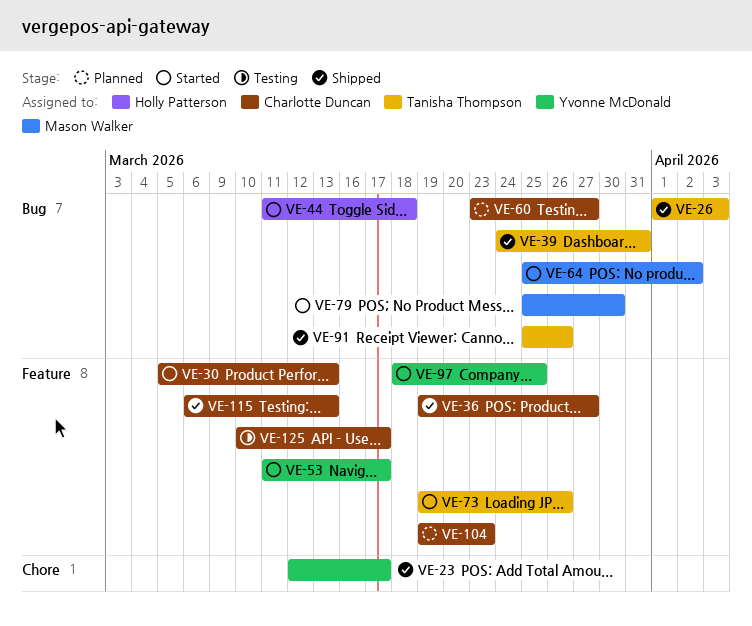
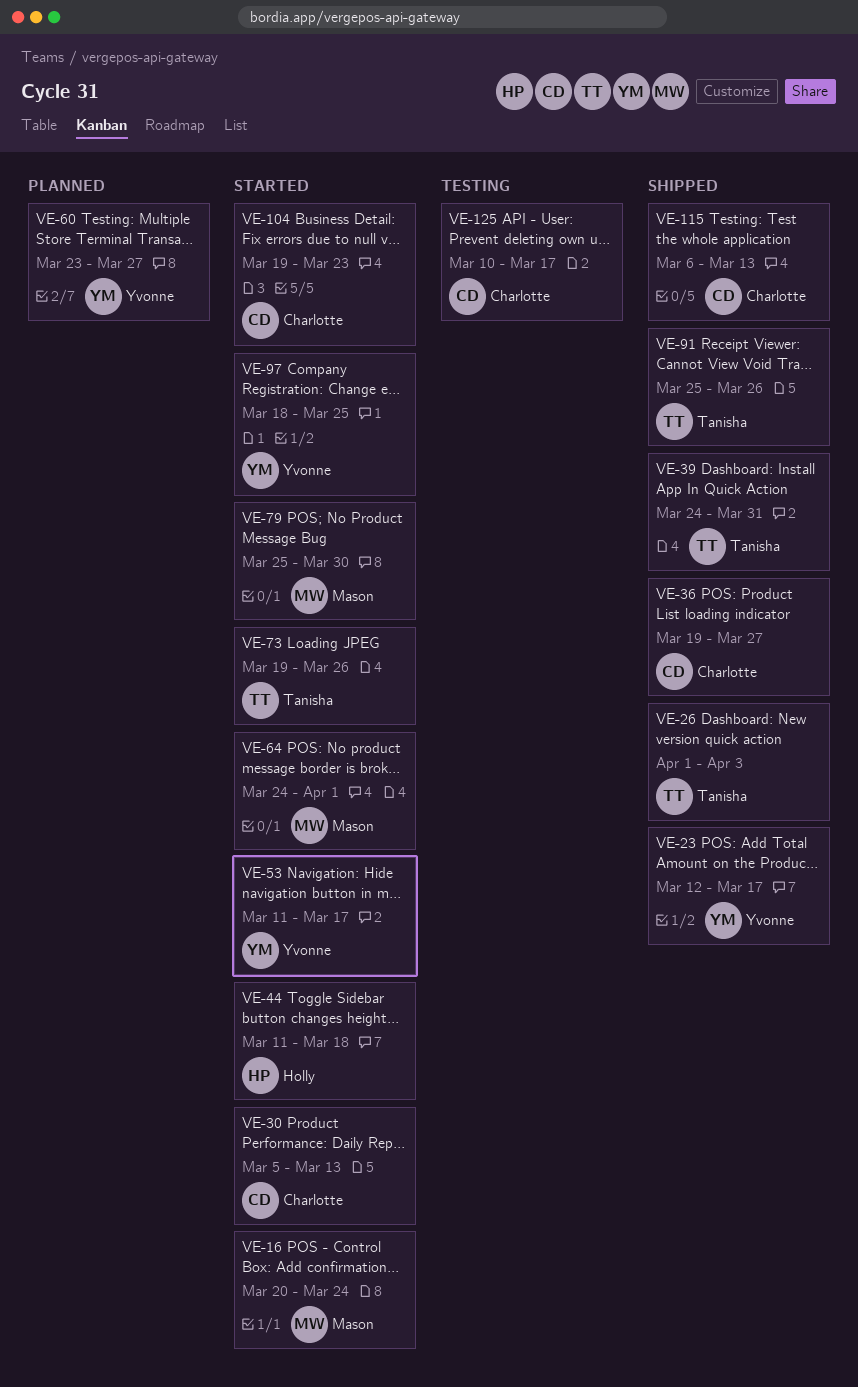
VE-16: none -> present
VE-60, owner: Charlotte Duncan -> Yvonne McDonald
VE-64, start: Mar 25 -> Mar 24
VE-64, due: Apr 2 -> Apr 1
VE-104, status: Planned -> Started

